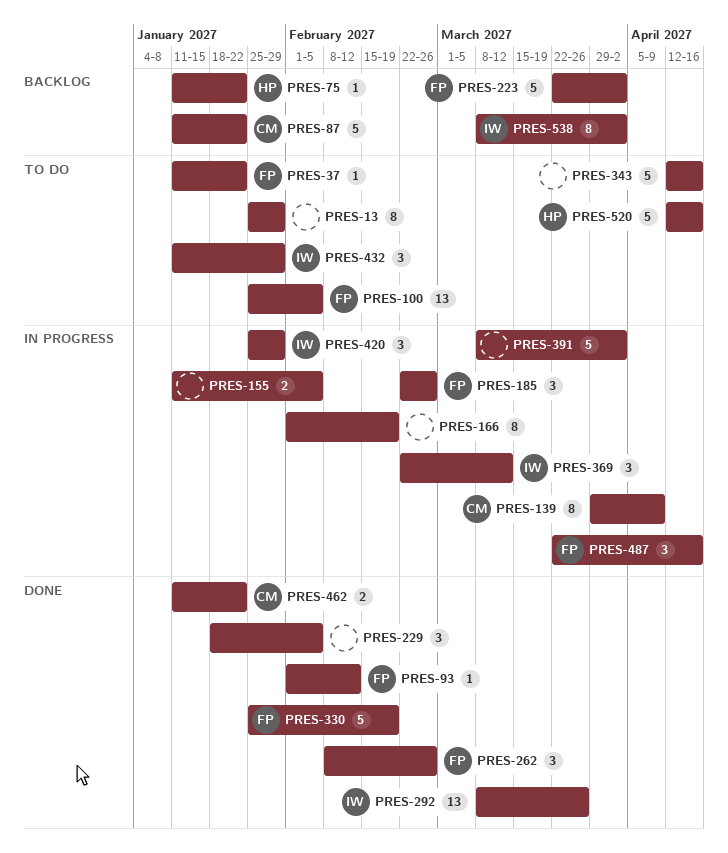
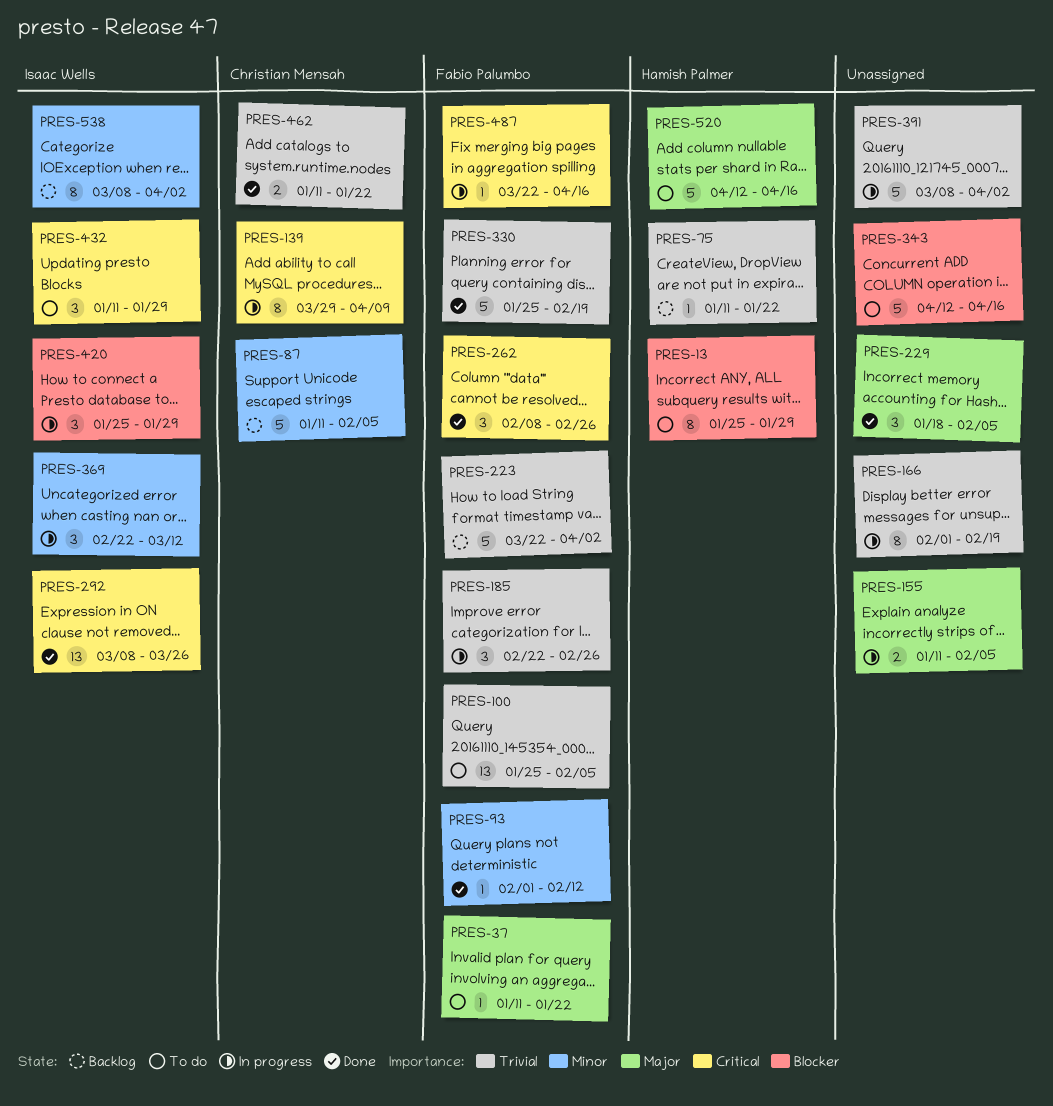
PRES-13, owner: none -> Hamish Palmer
PRES-87, due: Jan 22 -> Feb 5
PRES-487, estimate: 3 -> 1

